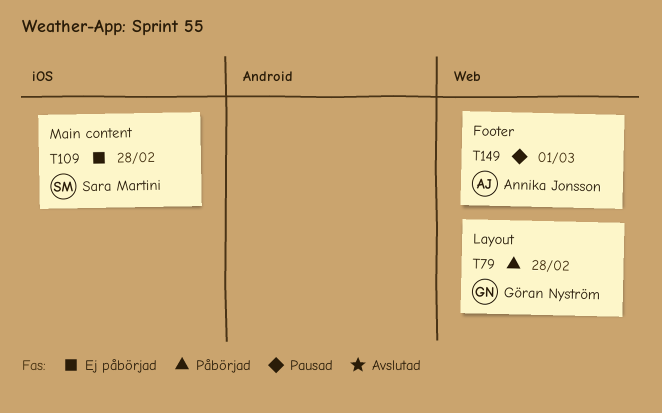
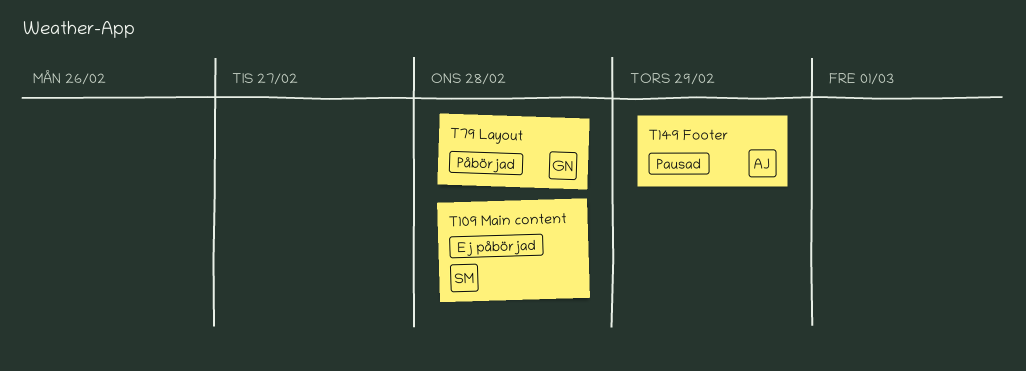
T149, due: Mar 1 -> Feb 29

